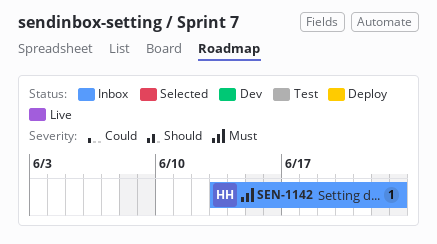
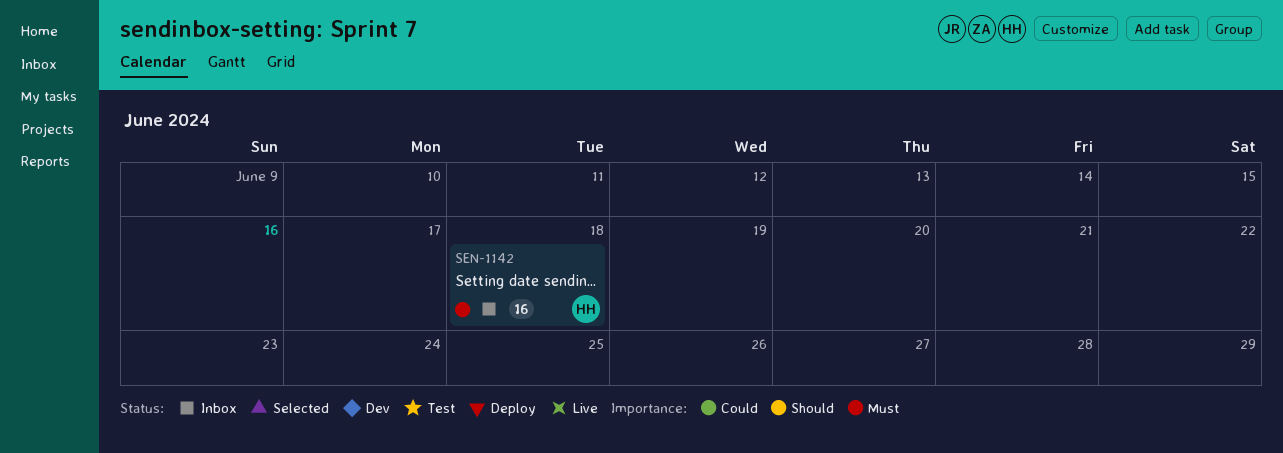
SEN-1142, estimate: 1 -> 16
SEN-1142, due: Jun 23 -> Jun 18

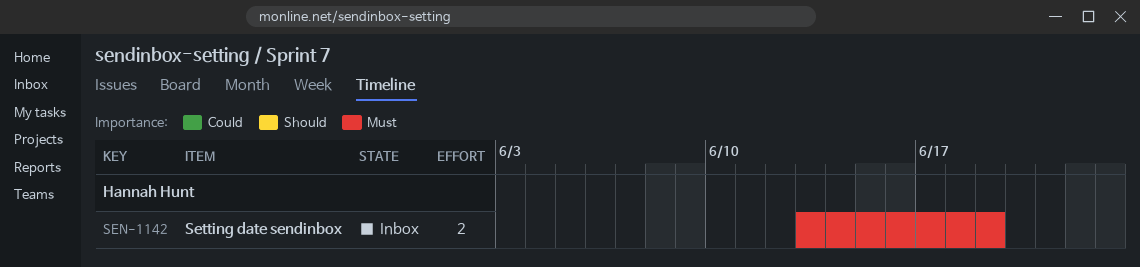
SEN-1142, estimate: 16 -> 2
SEN-1142, due: Jun 18 -> Jun 19

